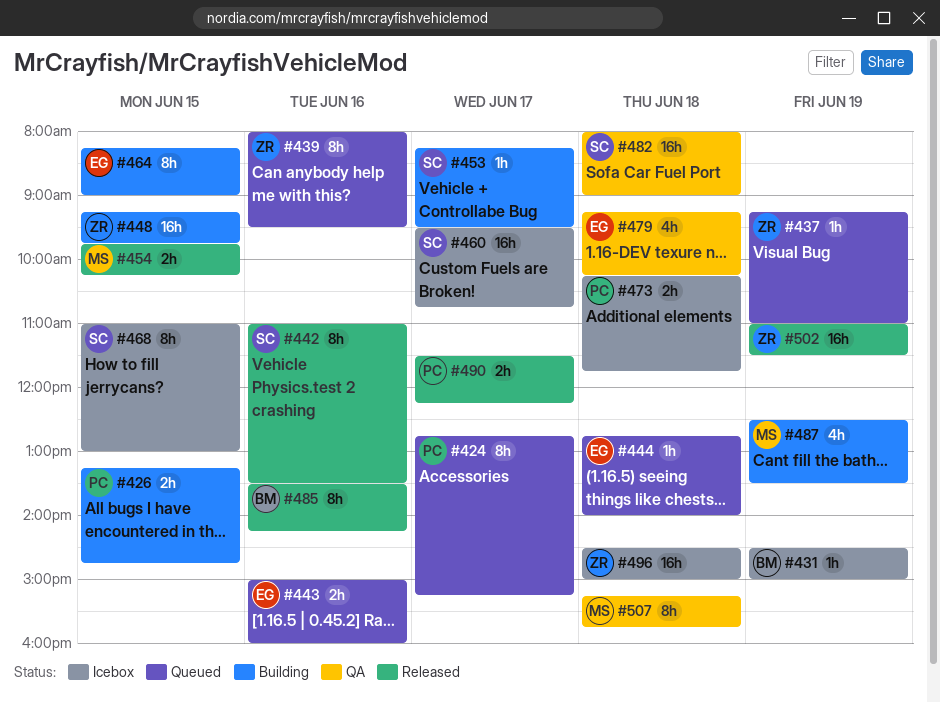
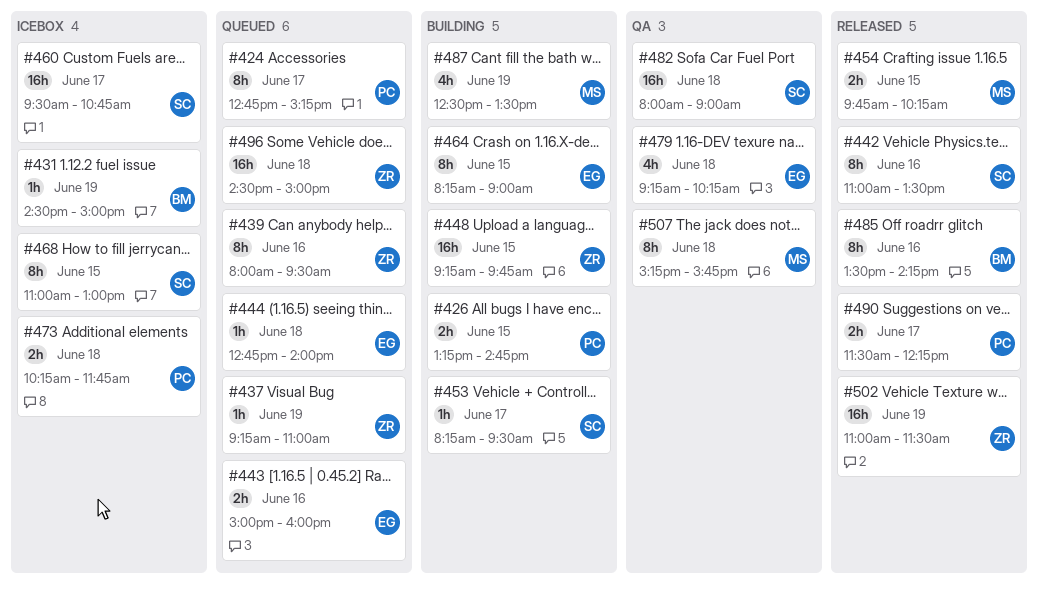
#496, status: Icebox -> Queued

